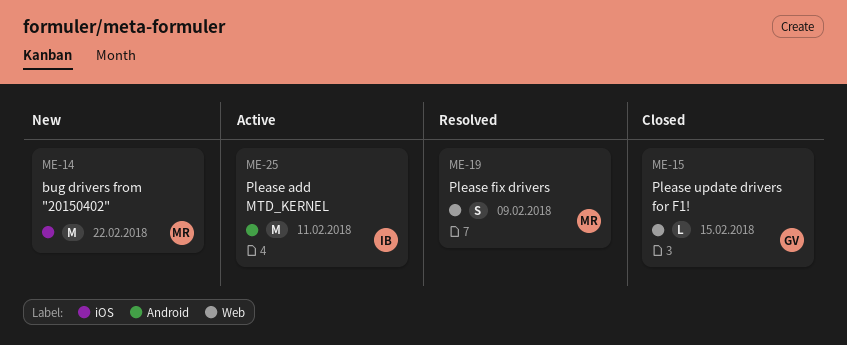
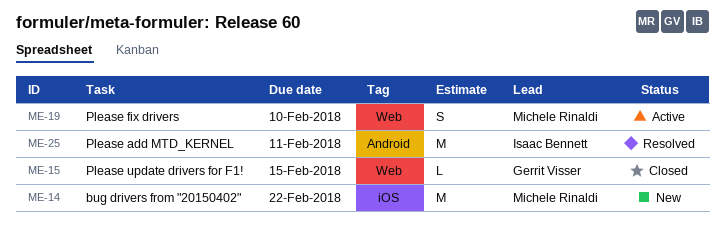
ME-19, status: Resolved -> Active
ME-19, due: Feb 9 -> Feb 10
ME-25, status: Active -> Resolved

